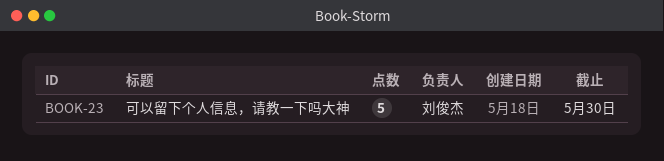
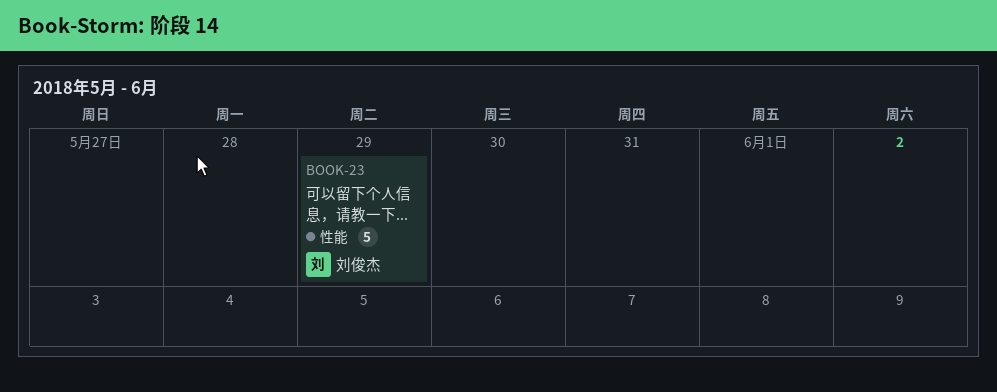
BOOK-23, due: May 30 -> May 29

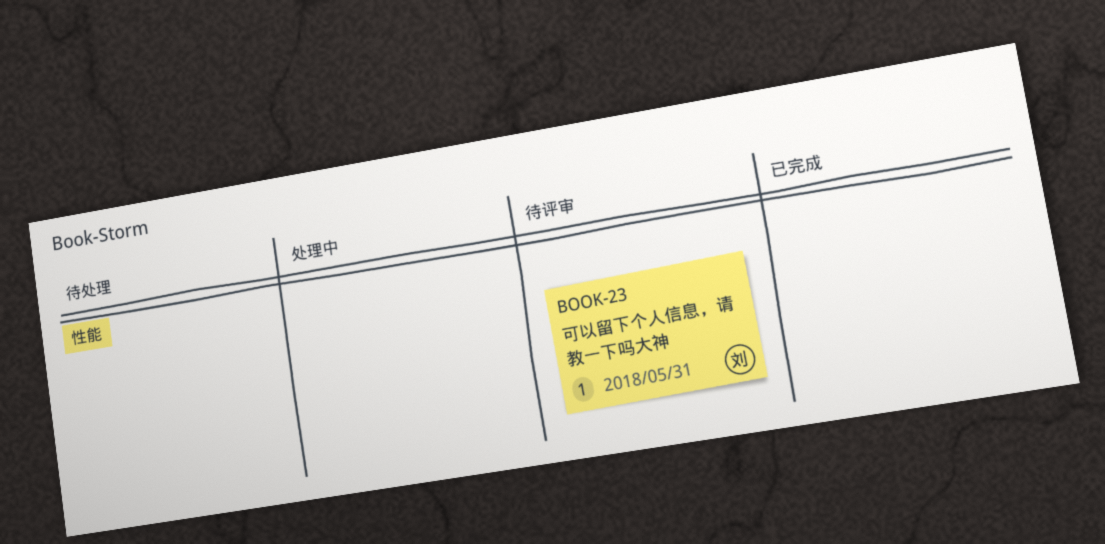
BOOK-23, estimate: 5 -> 1
BOOK-23, due: May 29 -> May 31

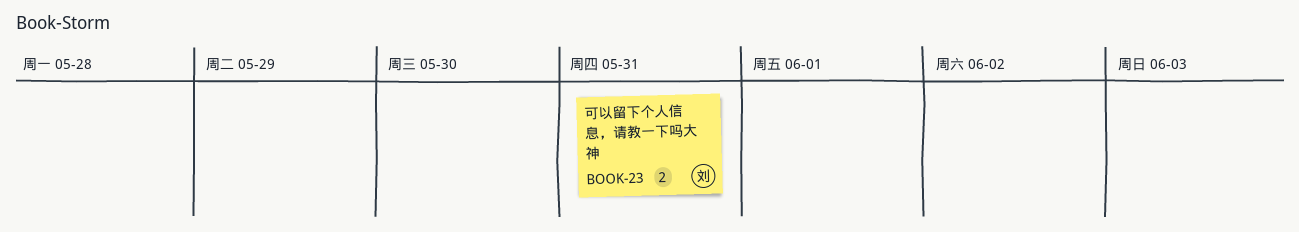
BOOK-23, estimate: 1 -> 2

